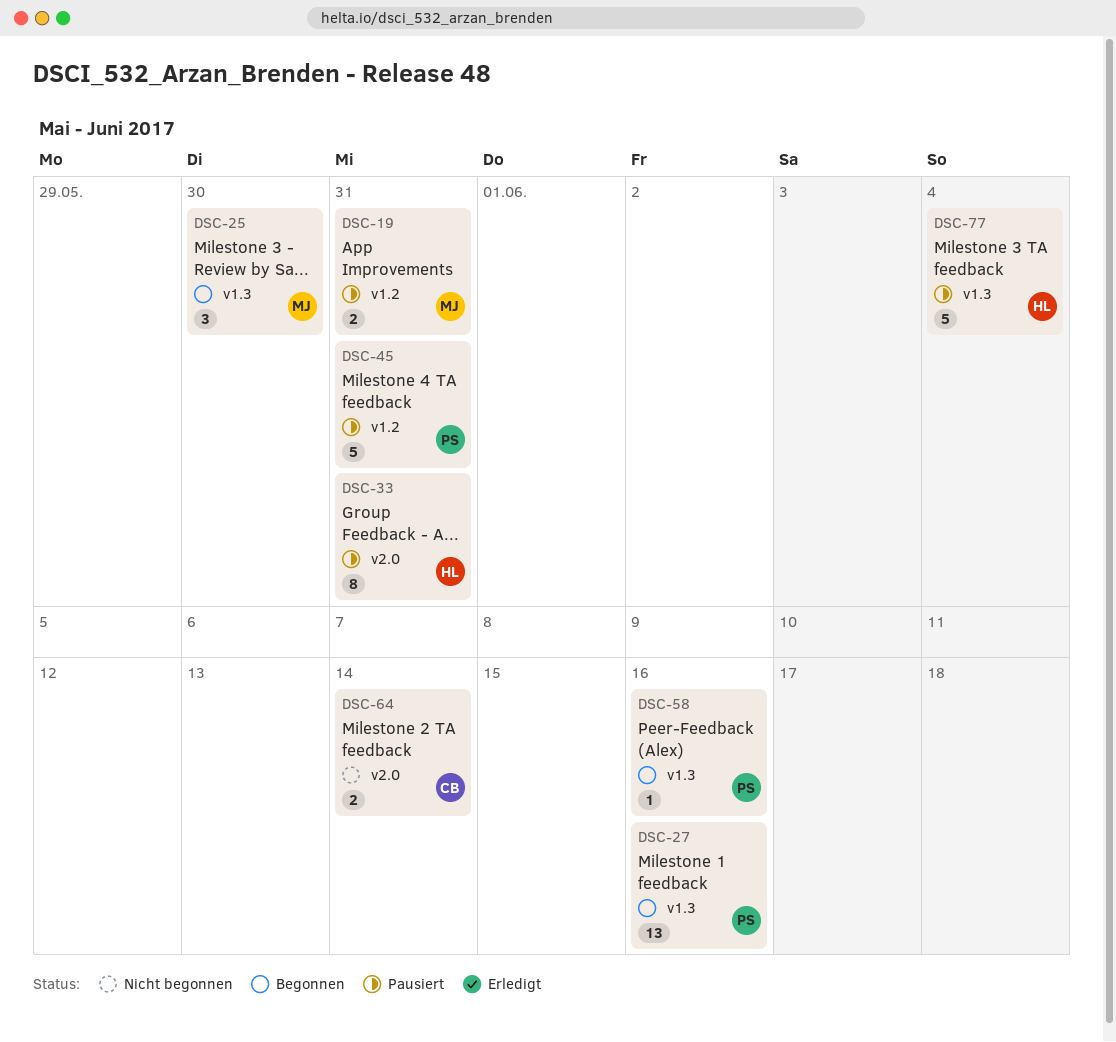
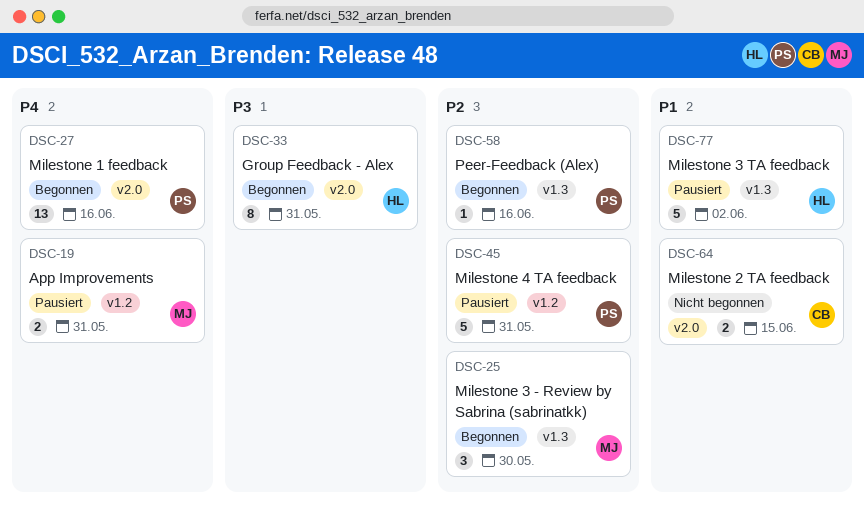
DSC-27, label: v1.3 -> v2.0
DSC-33, status: Pausiert -> Begonnen
DSC-64, due: Jun 14 -> Jun 15
DSC-77, due: Jun 4 -> Jun 2

